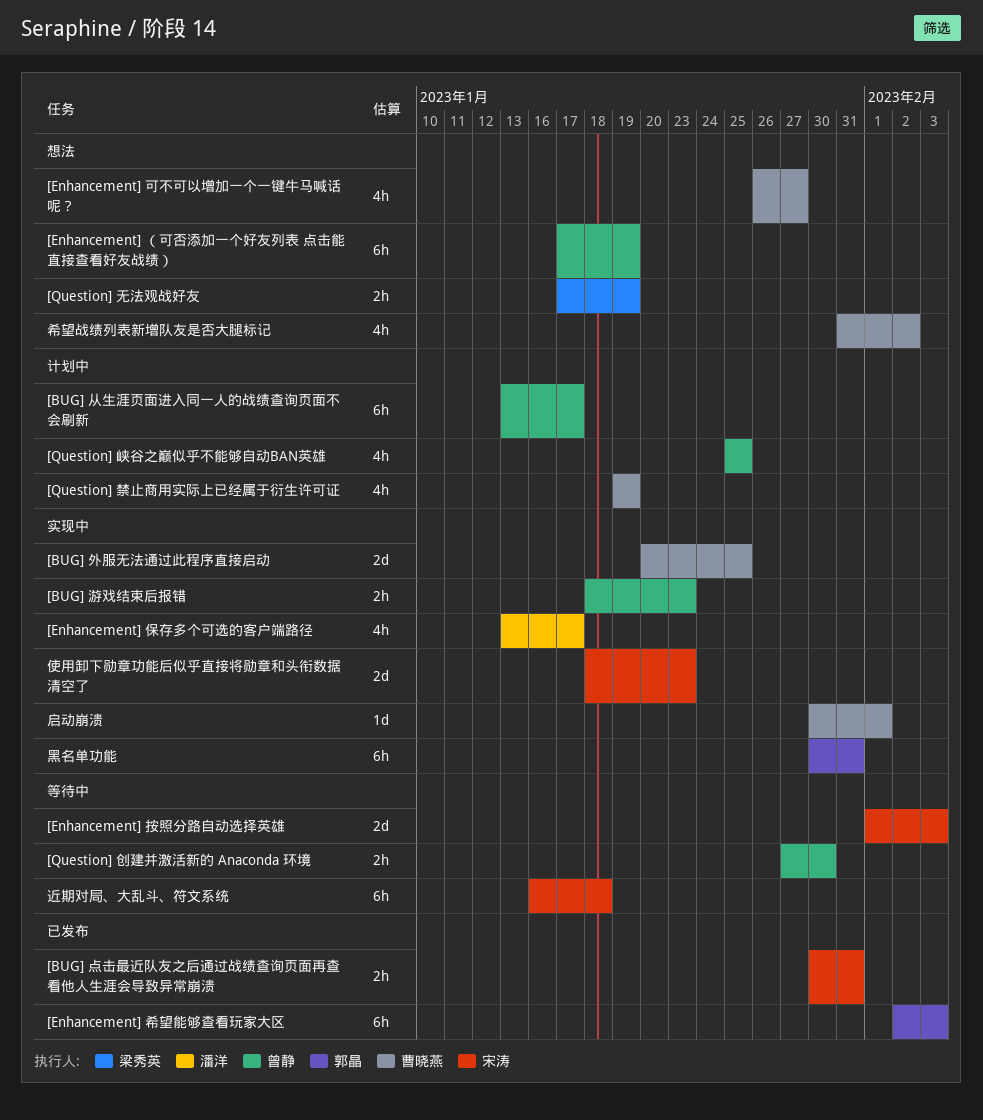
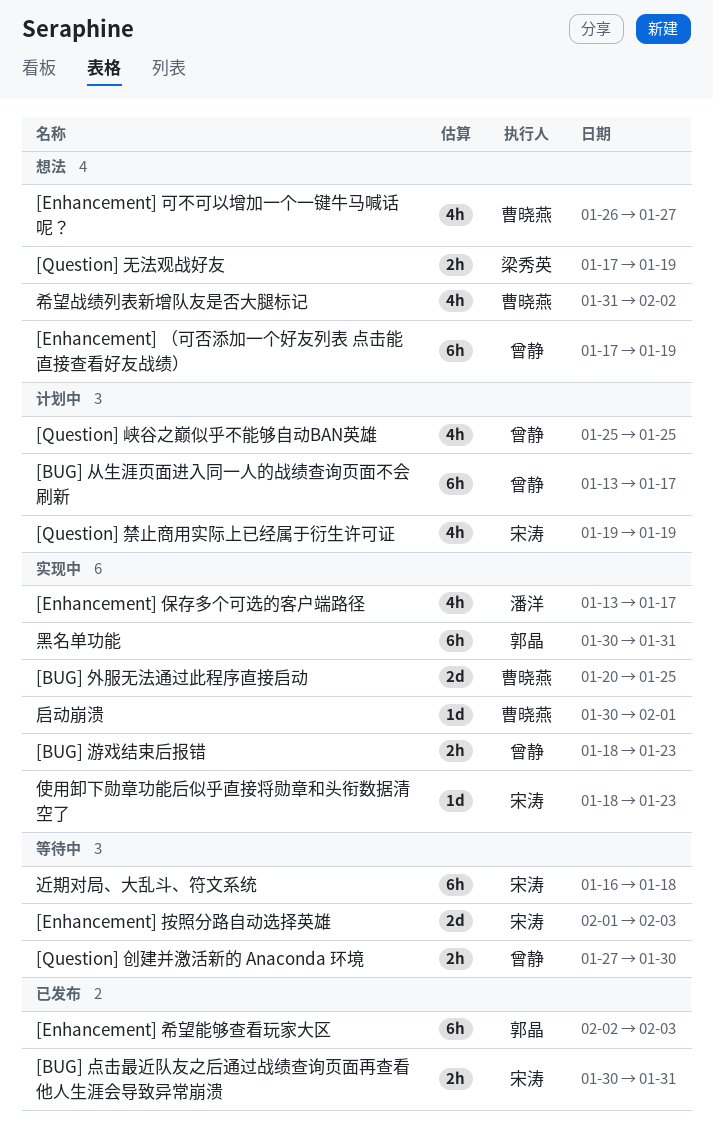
[Question] 禁止商用实际上已经属于衍生许可证, owner: 曹晓燕 -> 宋涛
使用卸下勋章功能后似乎直接将勋章和头衔数据清空了, estimate: 2d -> 1d

